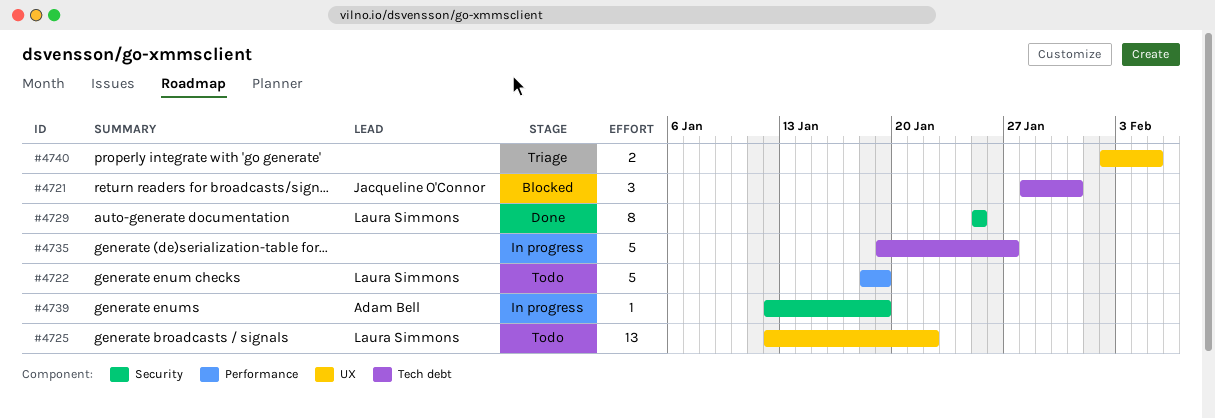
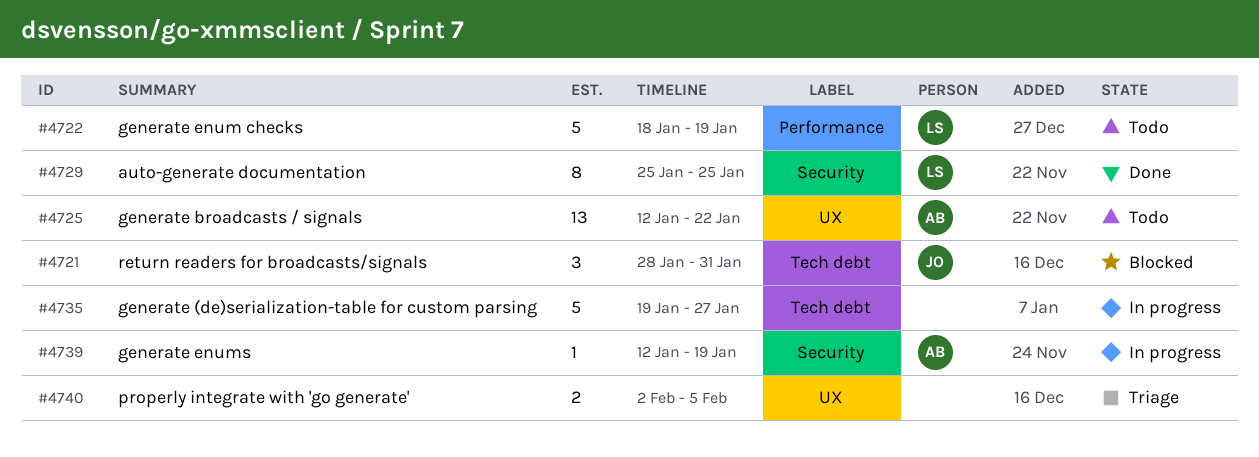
#4725, owner: Laura Simmons -> Adam Bell

